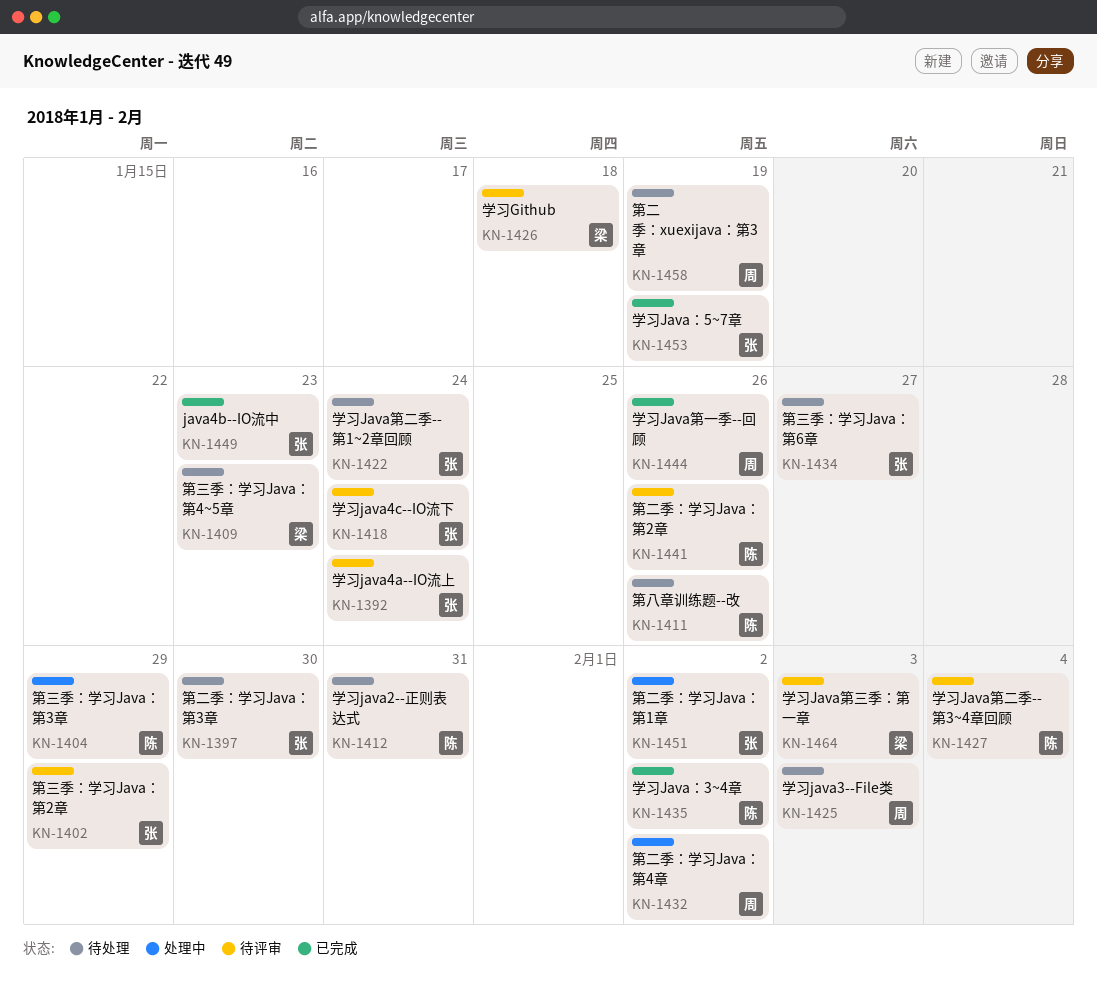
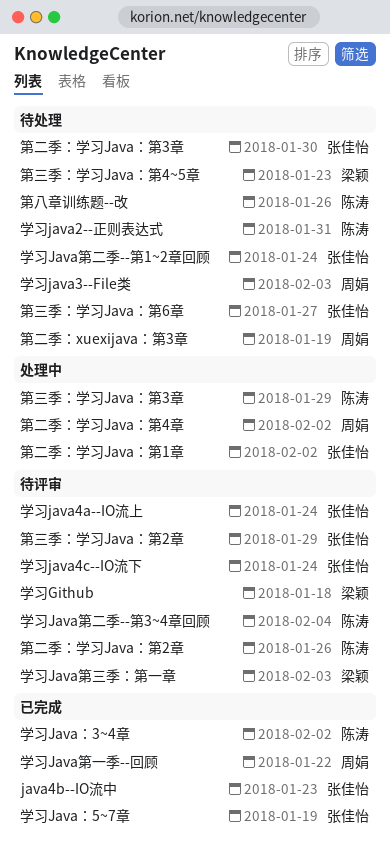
学习Java第一季--回顾, due: Jan 26 -> Jan 22

